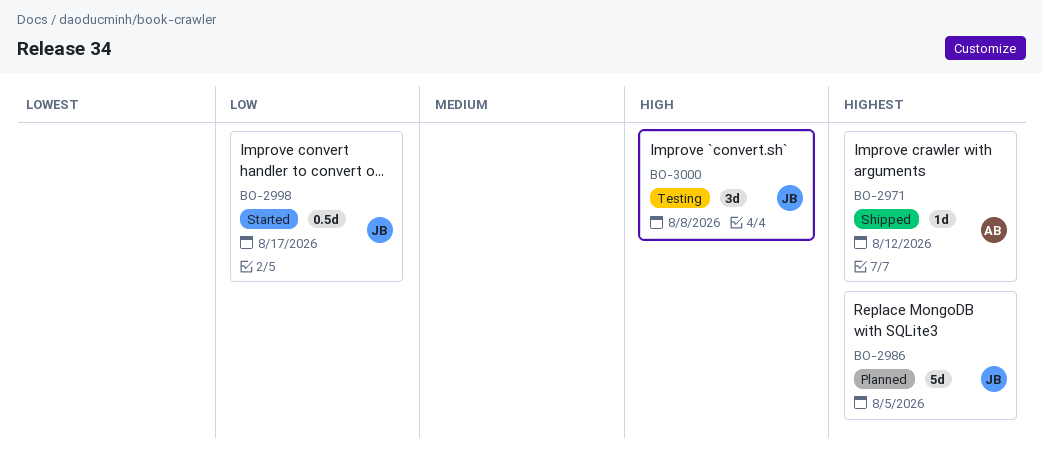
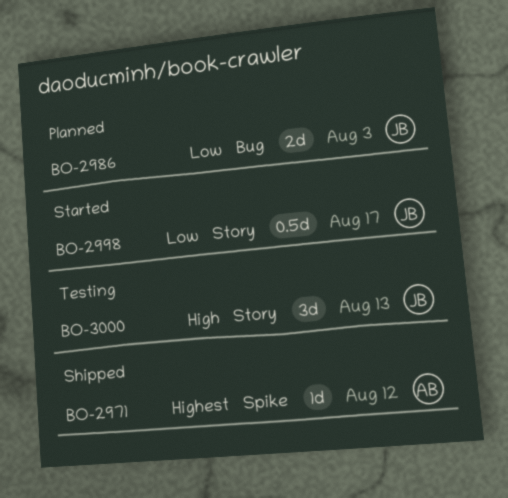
BO-2986, priority: Highest -> Low
BO-2986, estimate: 5d -> 2d
BO-2986, due: Aug 5 -> Aug 3
BO-3000, due: Aug 8 -> Aug 13

